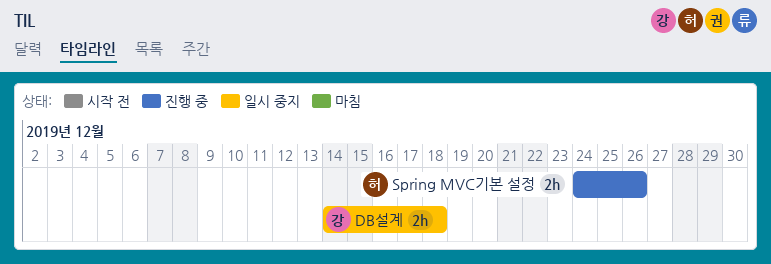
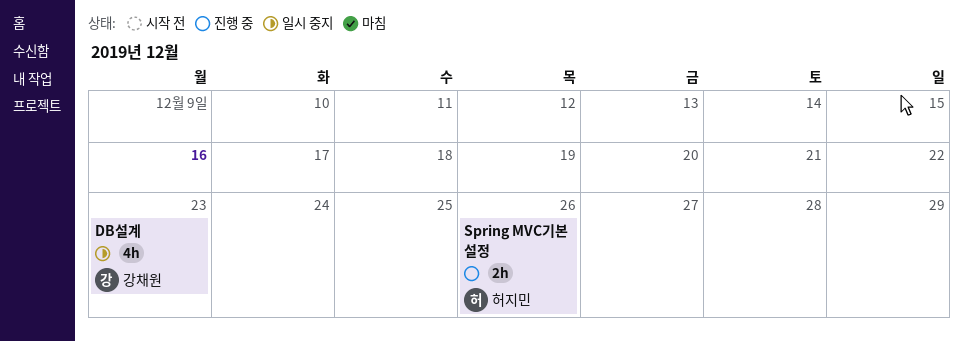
DB설계, estimate: 2h -> 4h
DB설계, due: Dec 18 -> Dec 23

